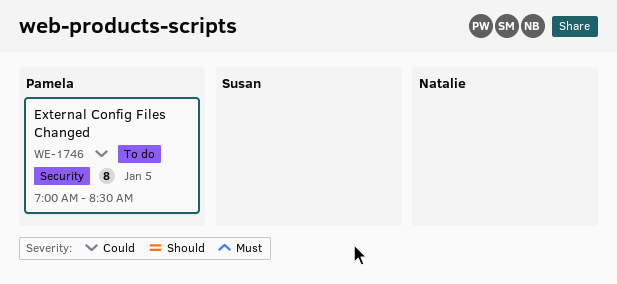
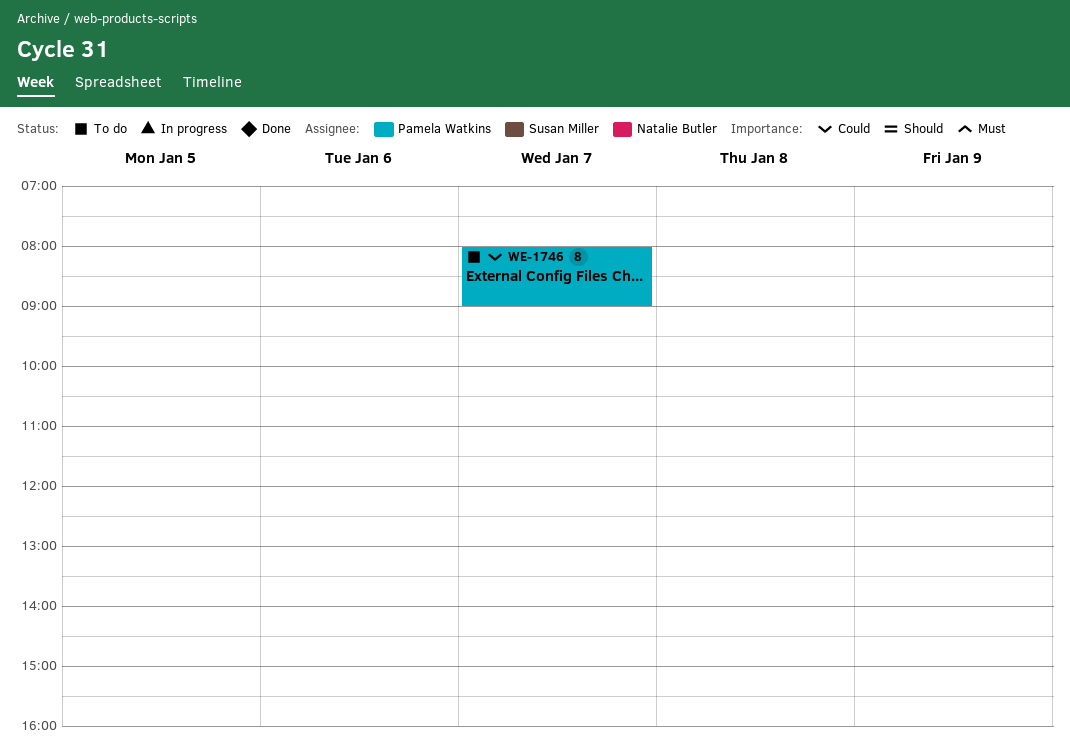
WE-1746, day: Jan 5 -> Jan 7
WE-1746, begins: 07:00 -> 08:00
WE-1746, ends: 08:30 -> 09:00

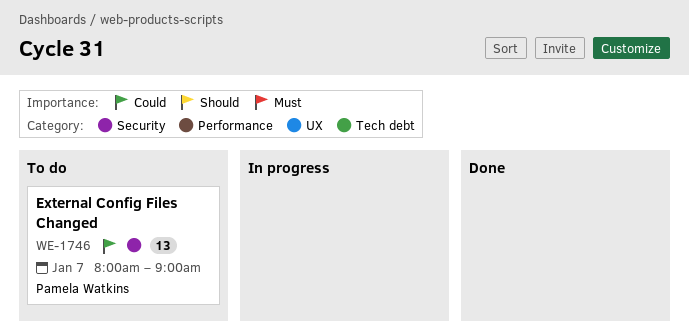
WE-1746, estimate: 8 -> 13

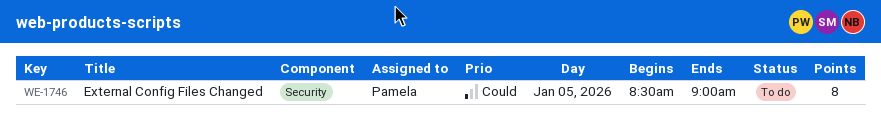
WE-1746, estimate: 13 -> 8
WE-1746, day: Jan 7 -> Jan 5
WE-1746, begins: 08:00 -> 08:30

